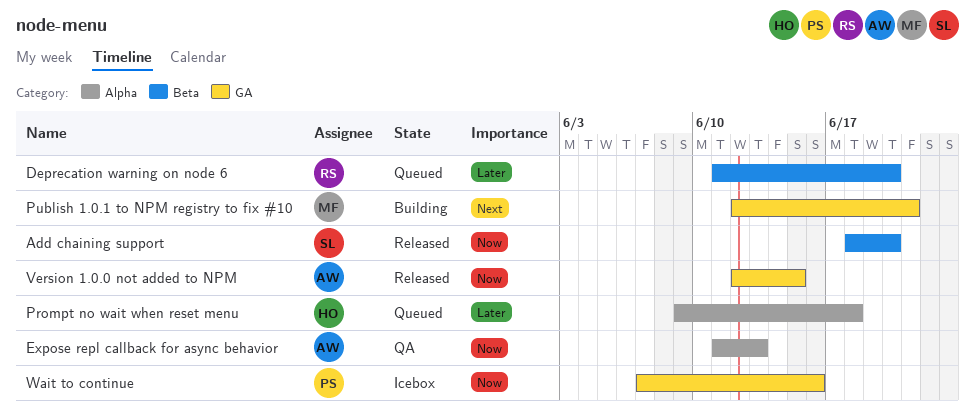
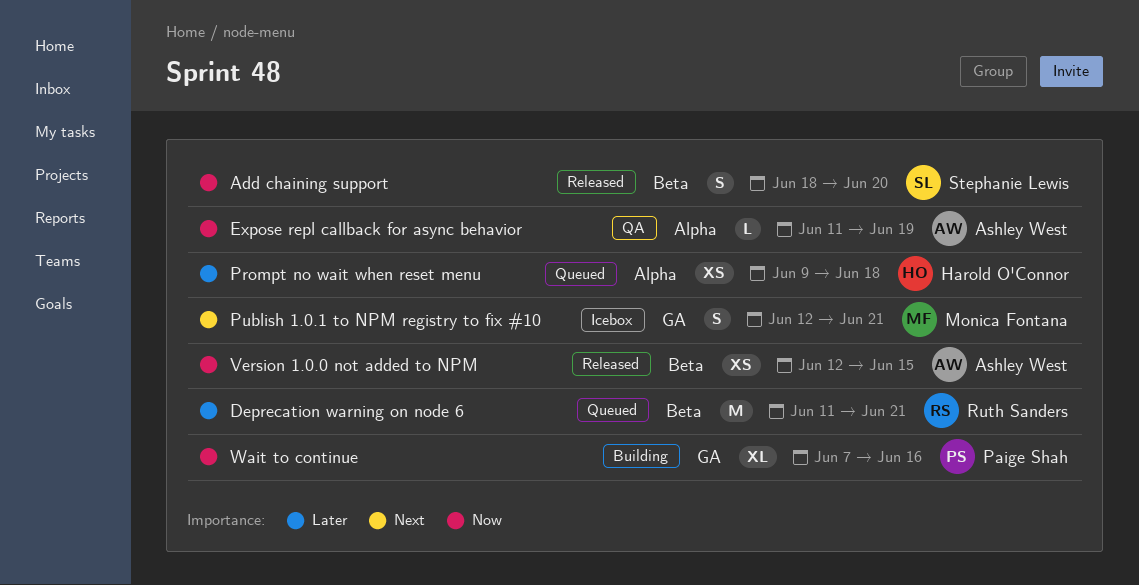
Deprecation warning on node 6, due: Jun 20 -> Jun 21
Expose repl callback for async behavior, due: Jun 13 -> Jun 19
Publish 1.0.1 to NPM registry to fix #10, status: Building -> Icebox
Version 1.0.0 not added to NPM, label: GA -> Beta
Wait to continue, status: Icebox -> Building

